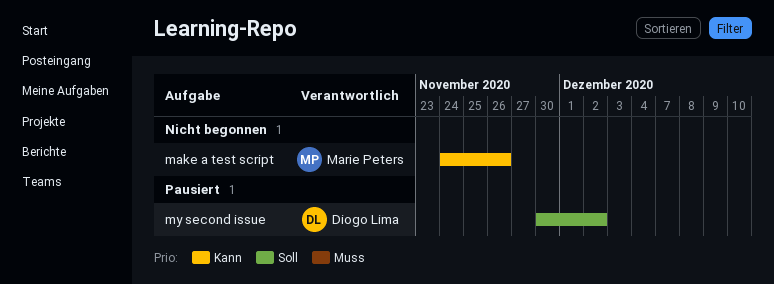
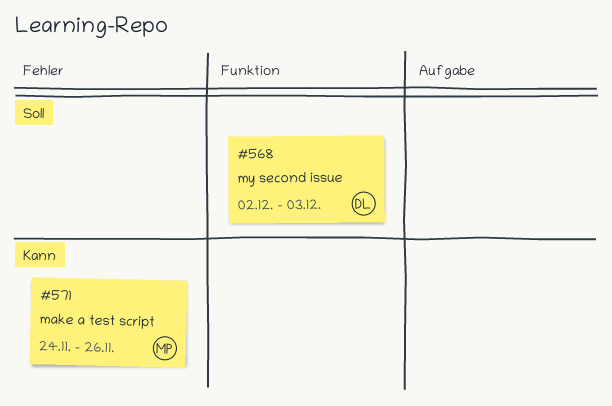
my second issue, start: Nov 30 -> Dec 2
my second issue, due: Dec 2 -> Dec 3

